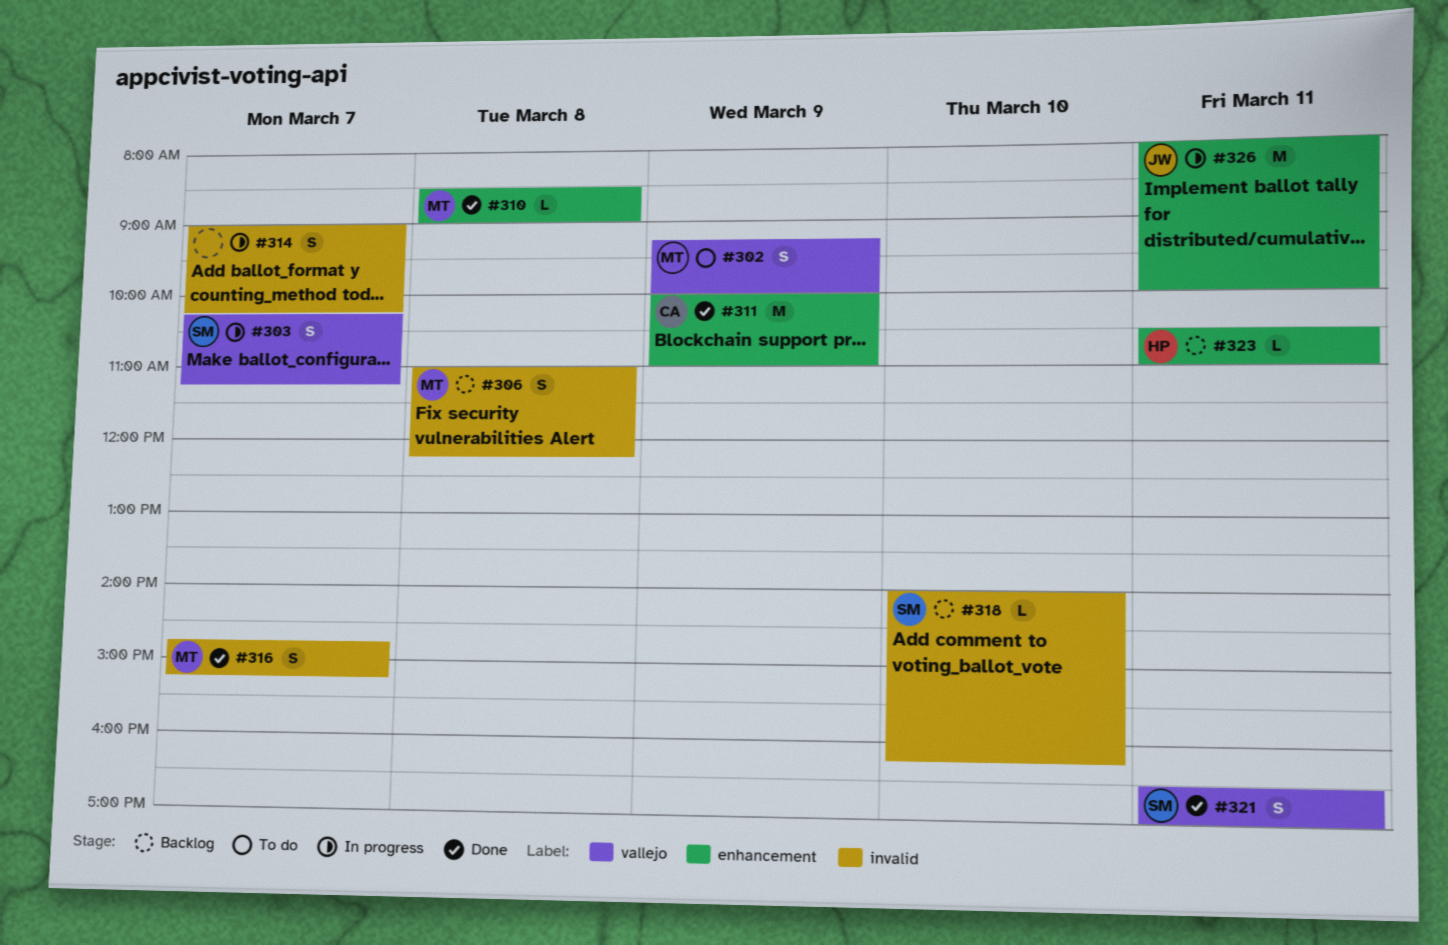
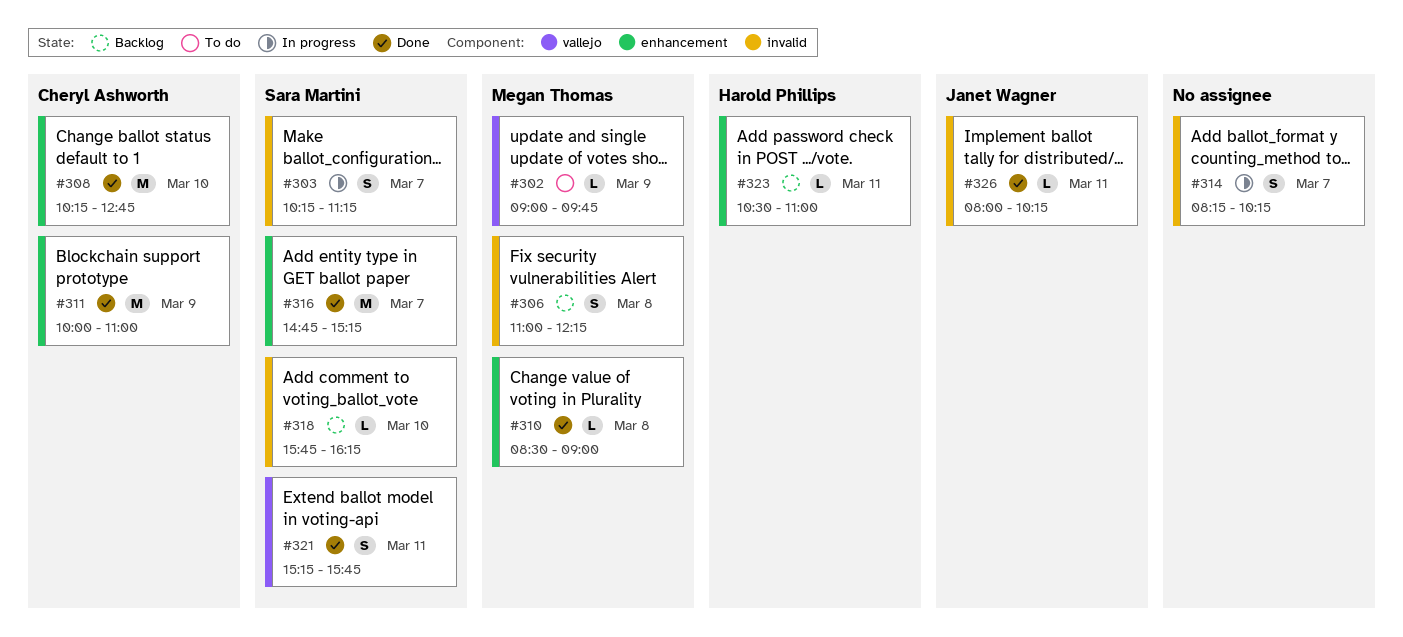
#302, estimate: S -> L
#302, begins: 09:15 -> 09:00
#302, ends: 10:00 -> 09:45
#303, label: vallejo -> invalid
#308: none -> present
#314, begins: 09:00 -> 08:15
#316, owner: Megan Thomas -> Sara Martini
#316, label: invalid -> enhancement
#316, estimate: S -> M
#318, begins: 14:00 -> 15:45
#321, begins: 16:30 -> 15:15
#321, ends: 17:00 -> 15:45
#326, status: In progress -> Done
#326, label: enhancement -> invalid
#326, estimate: M -> L
#326, ends: 10:00 -> 10:15

